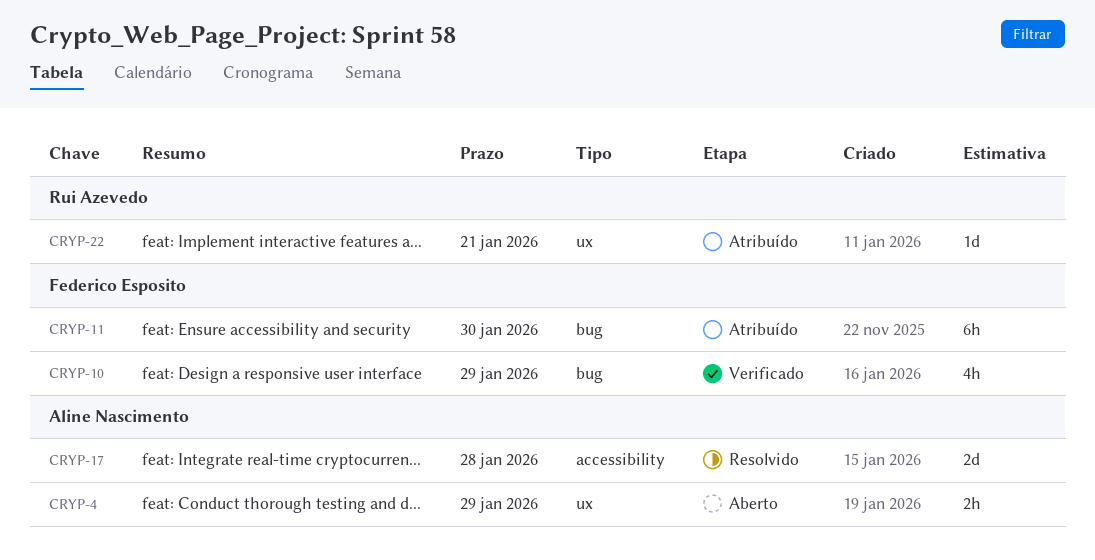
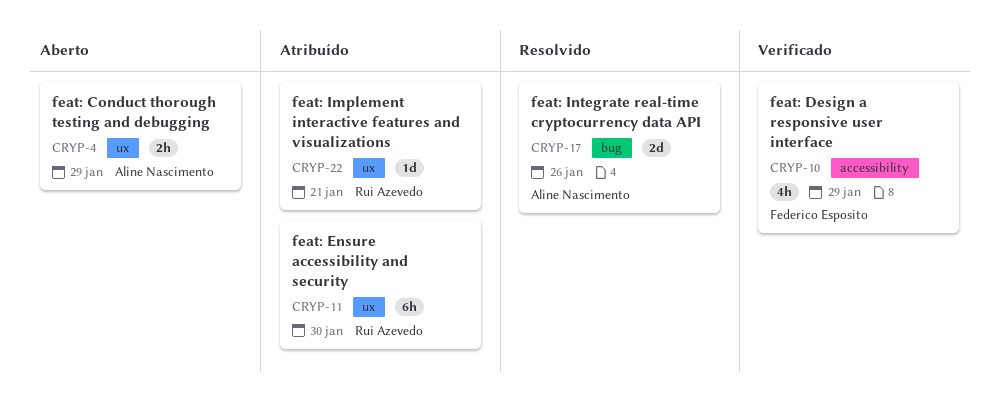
CRYP-10, label: bug -> accessibility
CRYP-11, owner: Federico Esposito -> Rui Azevedo
CRYP-11, label: bug -> ux
CRYP-17, label: accessibility -> bug
CRYP-17, due: Jan 28 -> Jan 26

